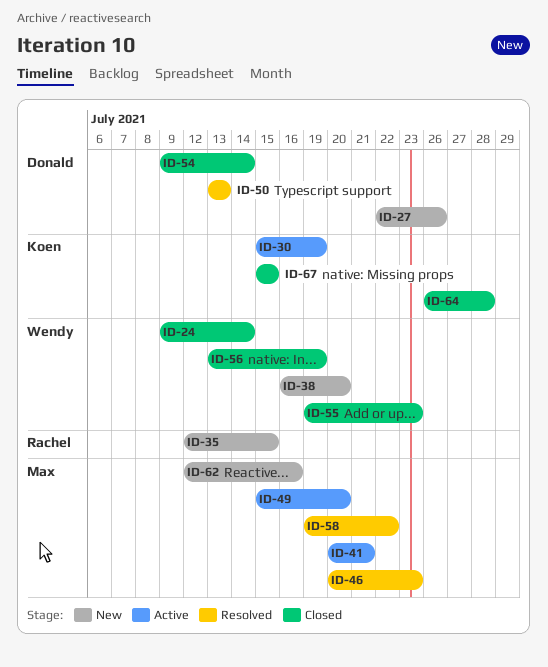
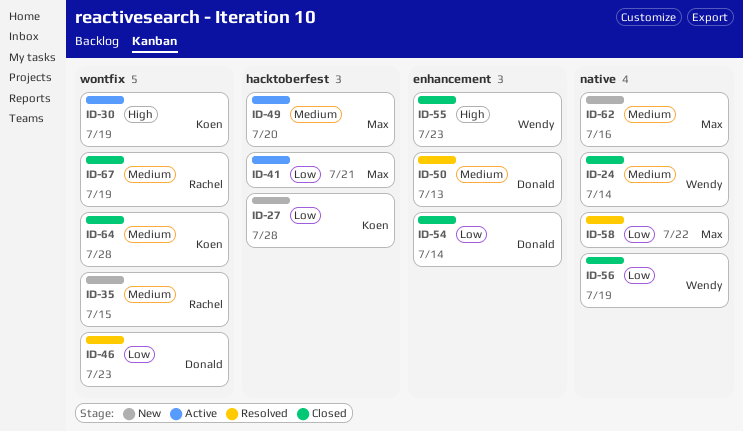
ID-27, owner: Donald -> Koen
ID-27, due: Jul 26 -> Jul 28
ID-38: present -> none
ID-46, owner: Max -> Donald
ID-67, owner: Koen -> Rachel
ID-67, due: Jul 15 -> Jul 19

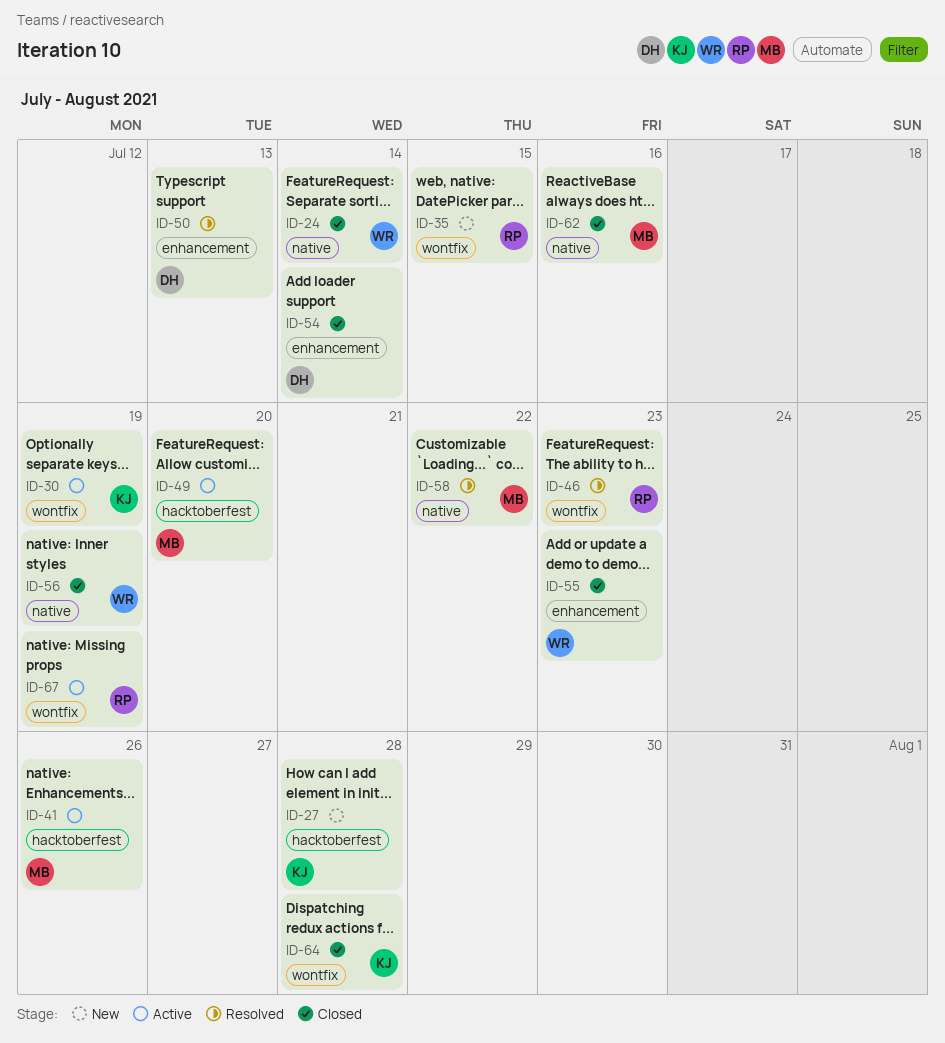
ID-41, due: Jul 21 -> Jul 26
ID-46, owner: Donald -> Rachel
ID-62, status: New -> Closed
ID-67, status: Closed -> Active

